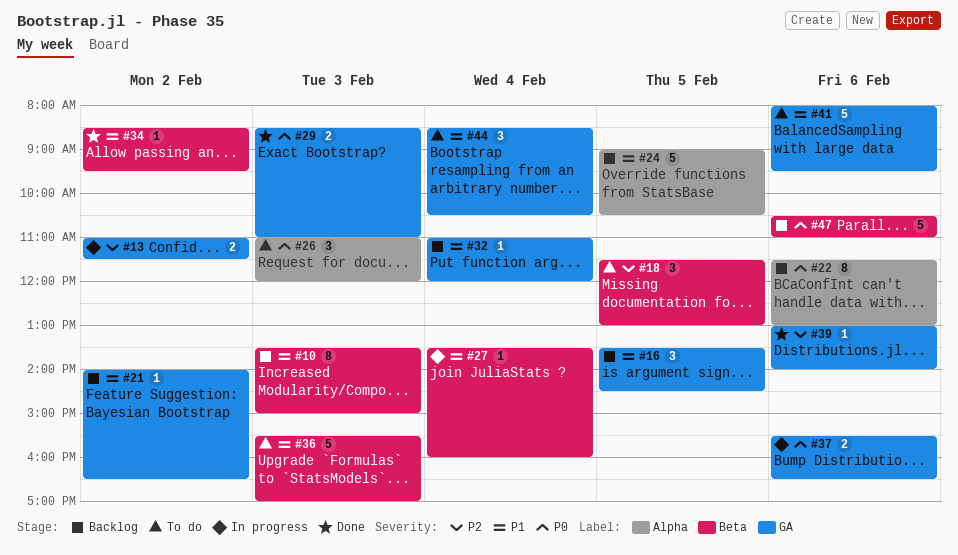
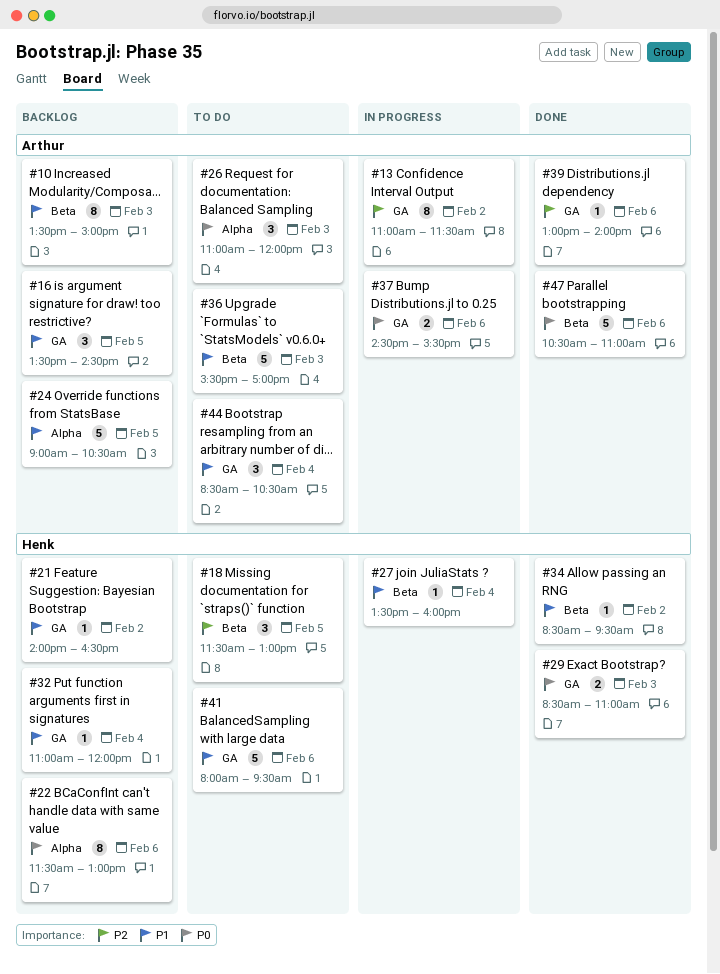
#13, estimate: 2 -> 8
#37, begins: 15:30 -> 14:30
#37, ends: 16:30 -> 15:30
#47, status: Backlog -> Done

